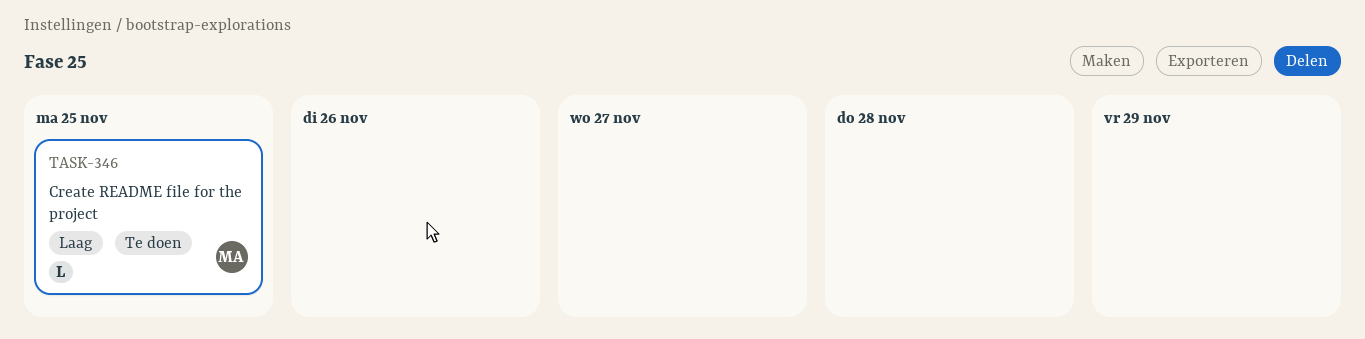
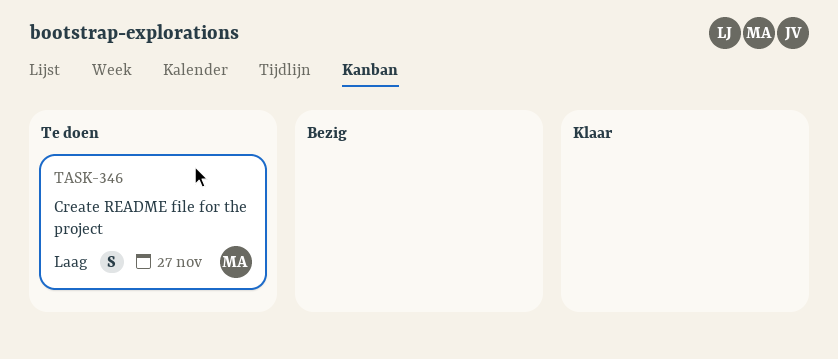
TASK-346, estimate: L -> S
TASK-346, due: Nov 25 -> Nov 27

